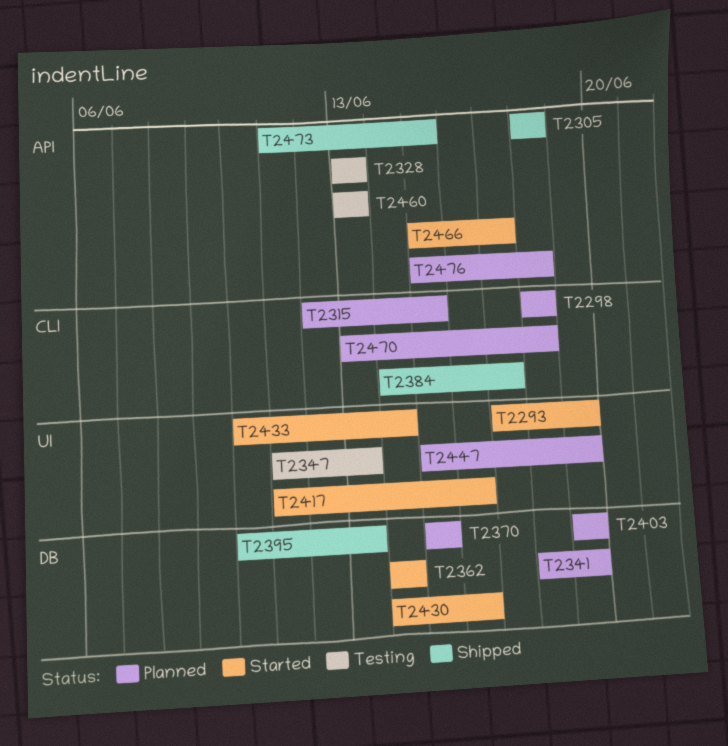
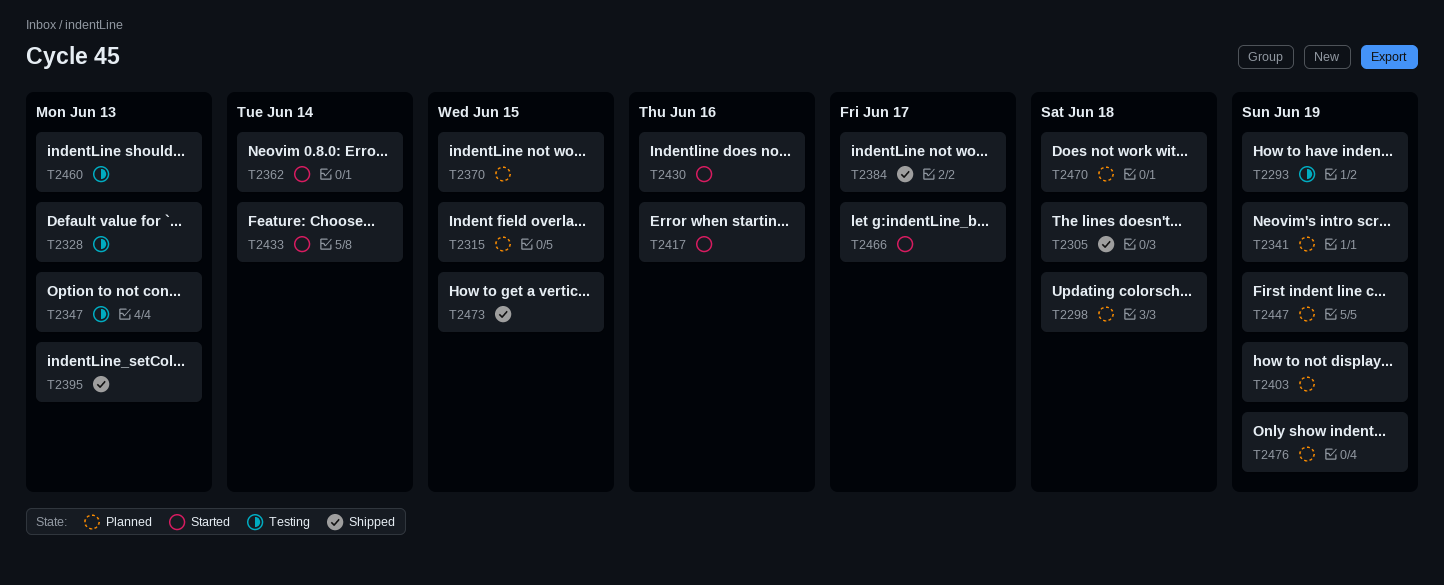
T2293, status: Started -> Testing
T2476, due: Jun 18 -> Jun 19

